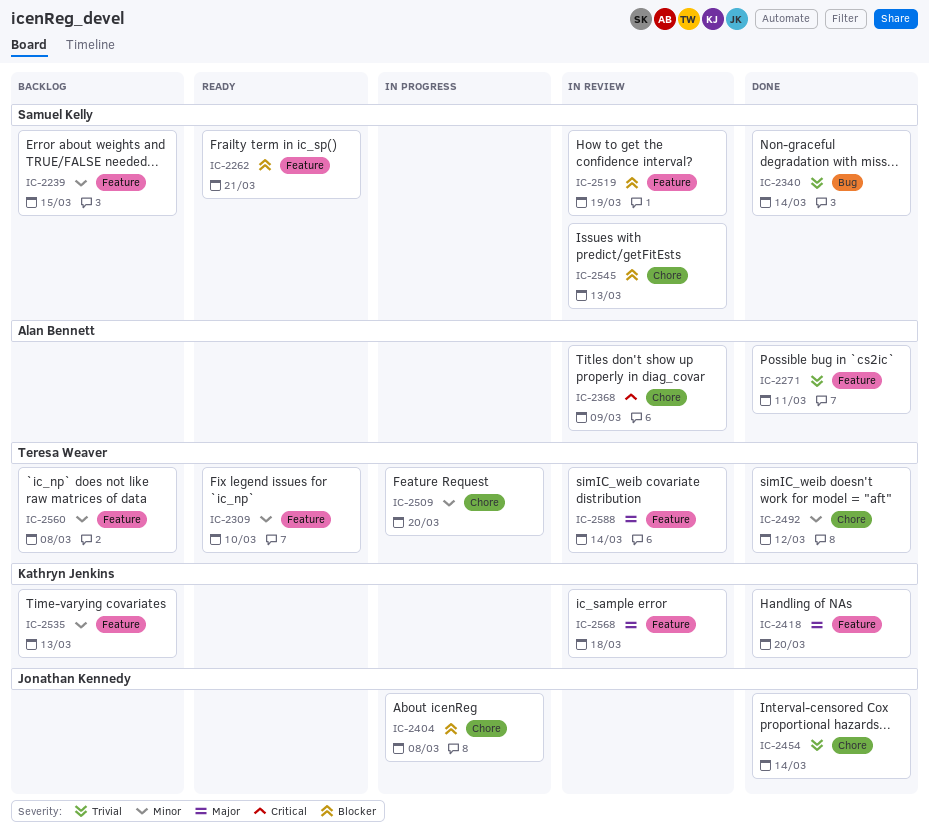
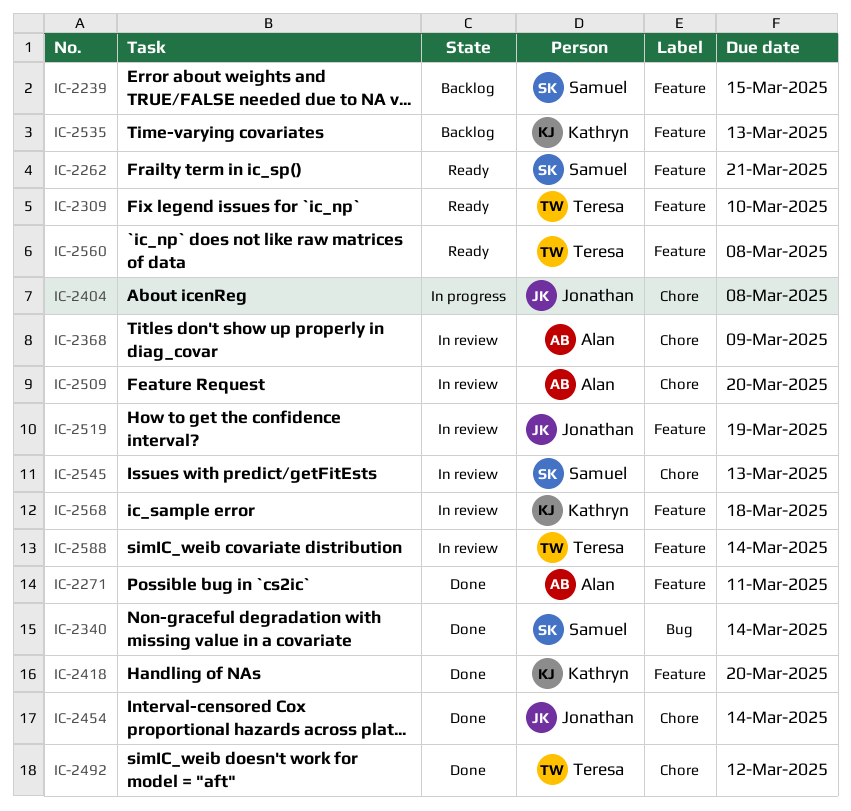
IC-2509, status: In progress -> In review
IC-2509, owner: Teresa Weaver -> Alan Bennett
IC-2519, owner: Samuel Kelly -> Jonathan Kennedy
IC-2560, status: Backlog -> Ready

